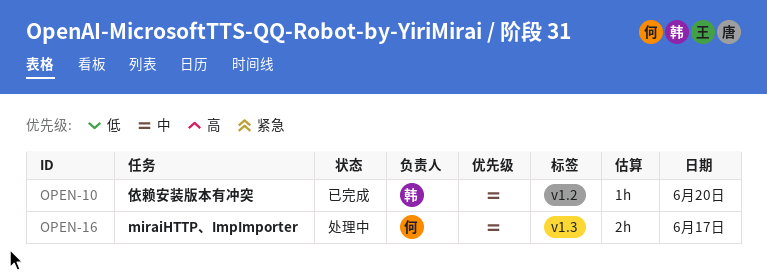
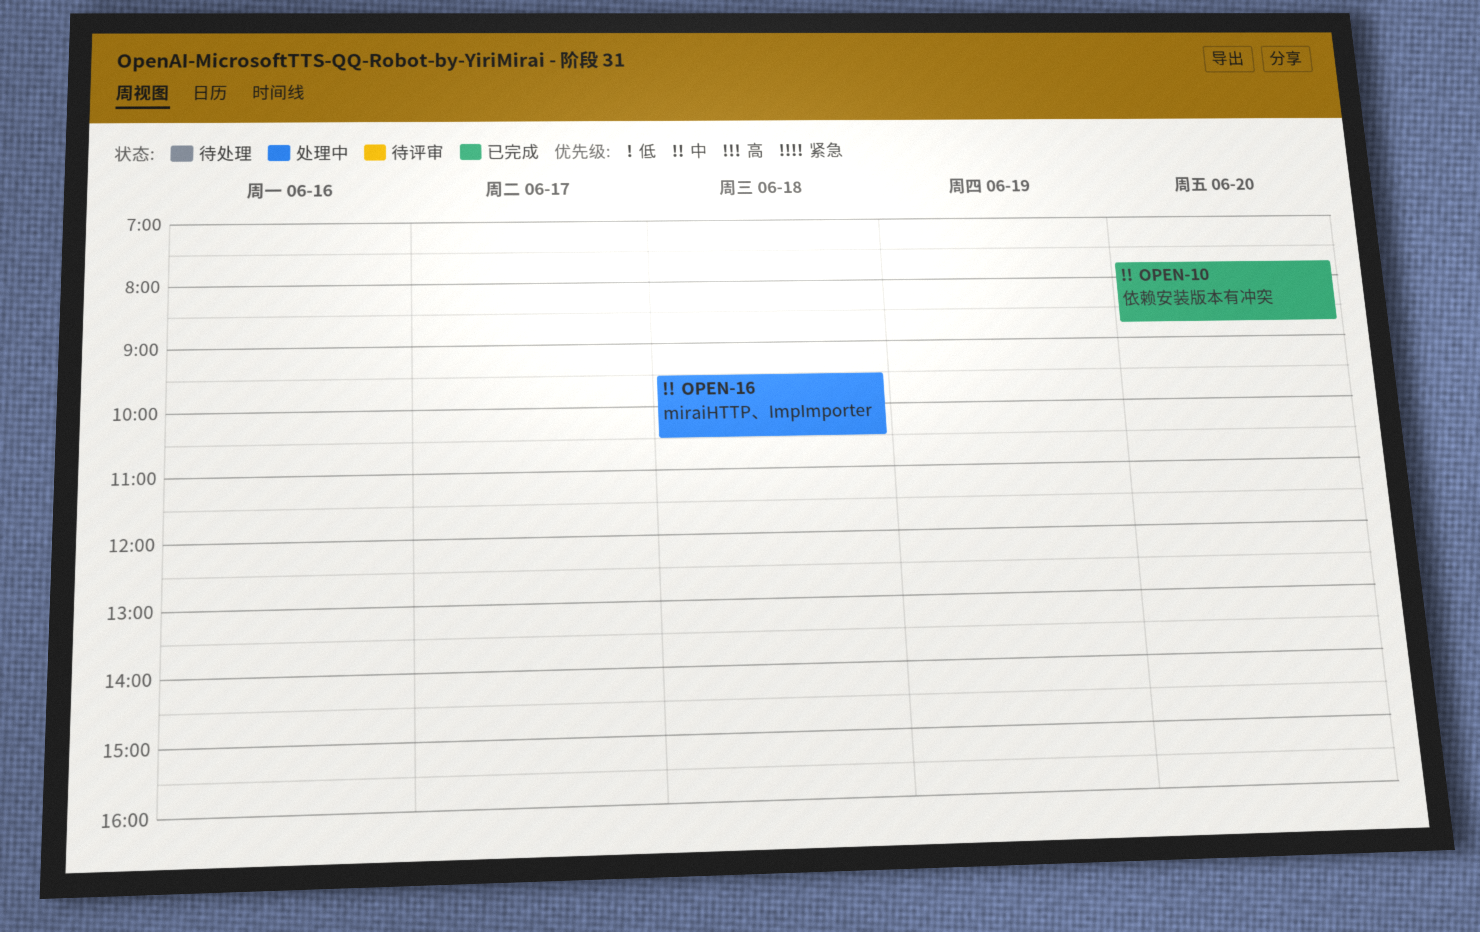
OPEN-16, day: Jun 17 -> Jun 18

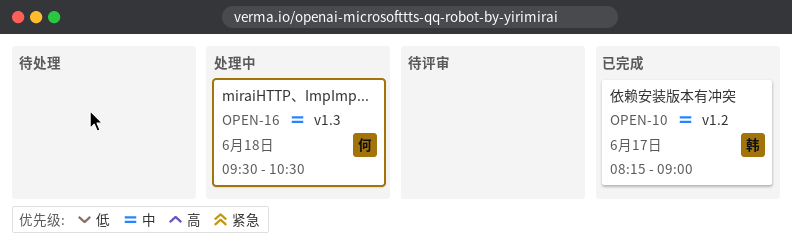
OPEN-10, day: Jun 20 -> Jun 17
OPEN-10, begins: 07:45 -> 08:15
OPEN-10, ends: 08:45 -> 09:00

